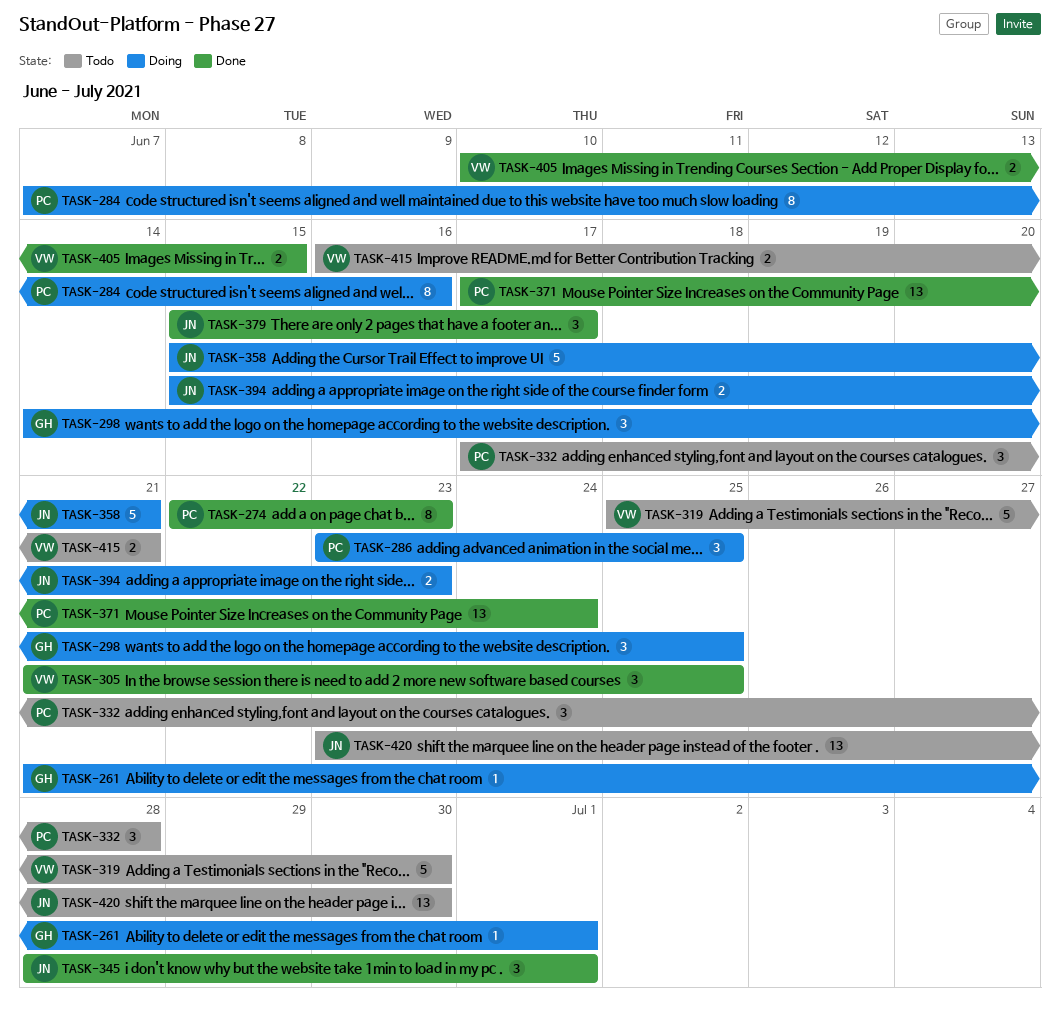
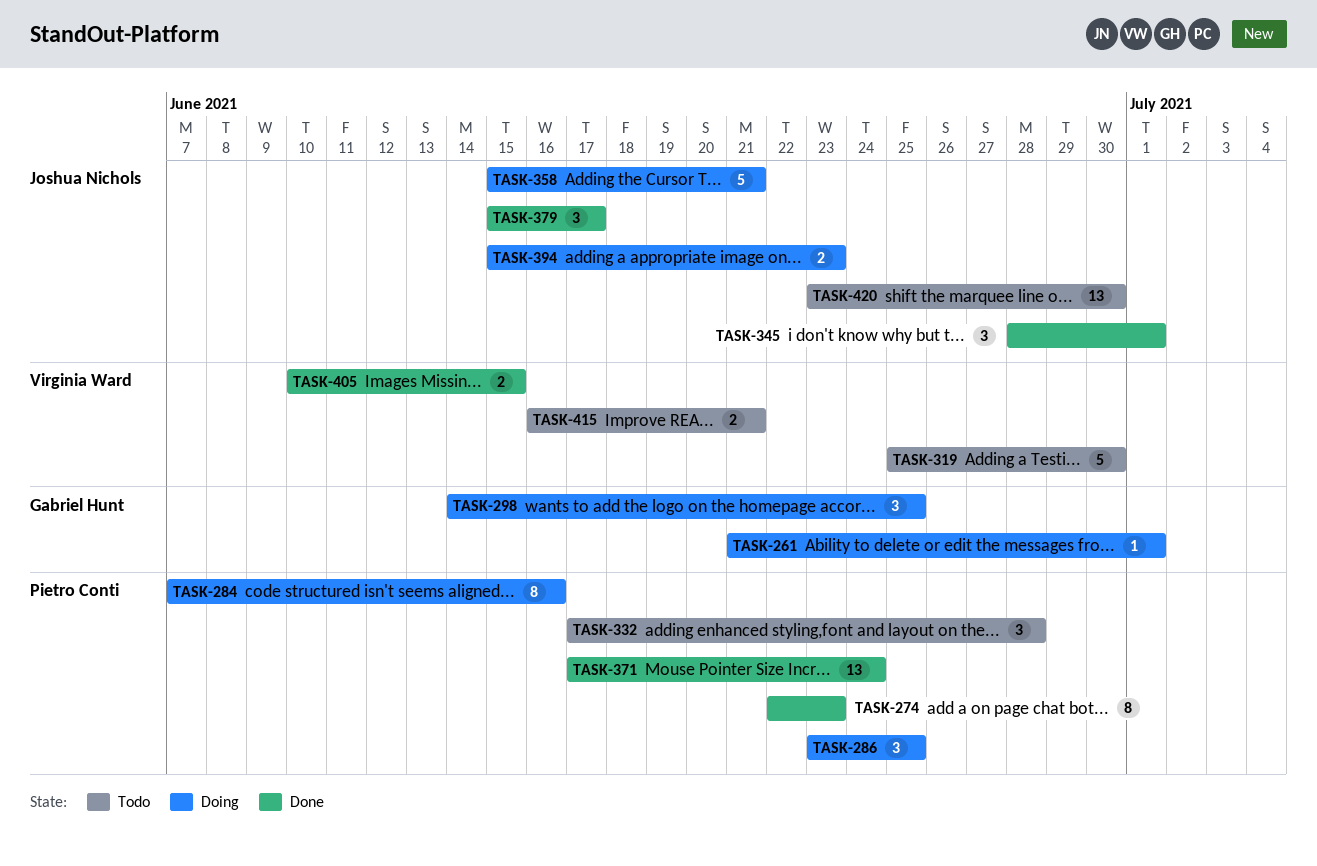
TASK-305: present -> none

